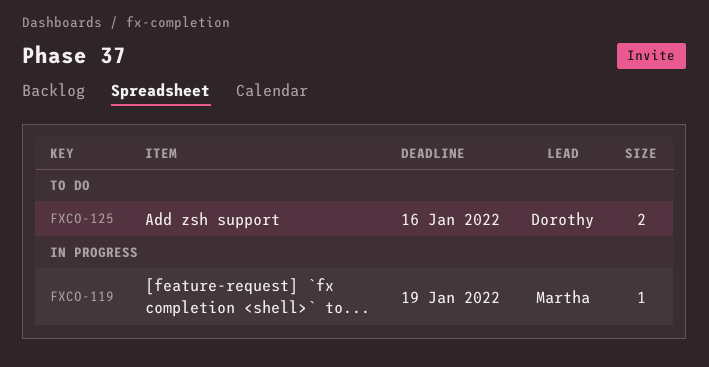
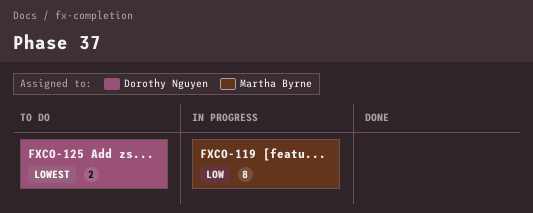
FXCO-119, estimate: 1 -> 8

